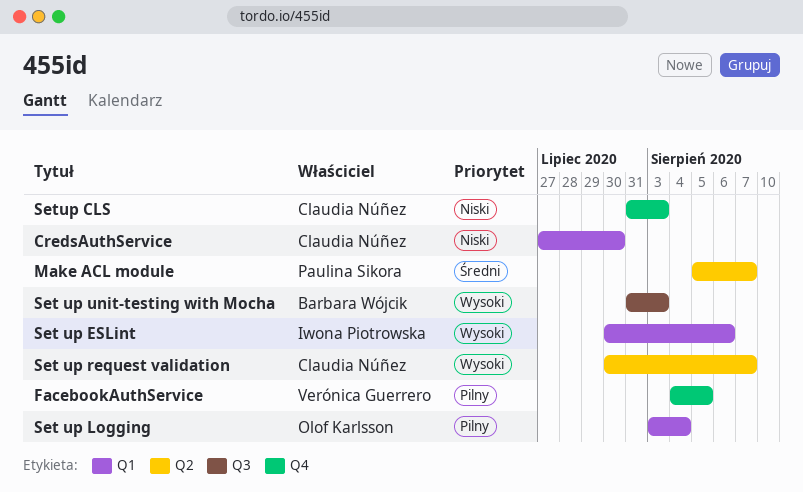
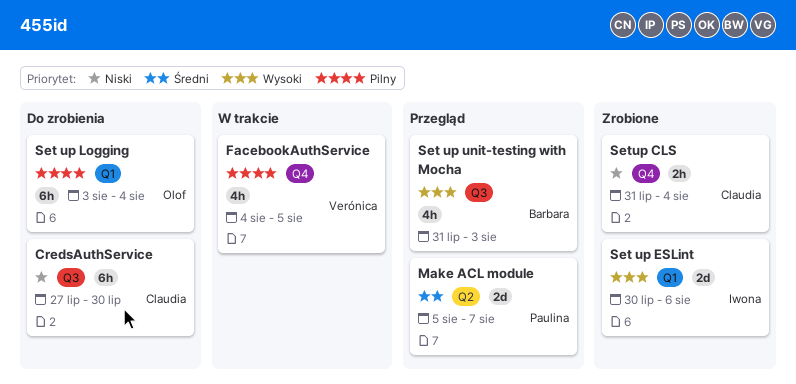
CredsAuthService, label: Q1 -> Q3
Set up request validation: present -> none
Setup CLS, due: Aug 3 -> Aug 4

